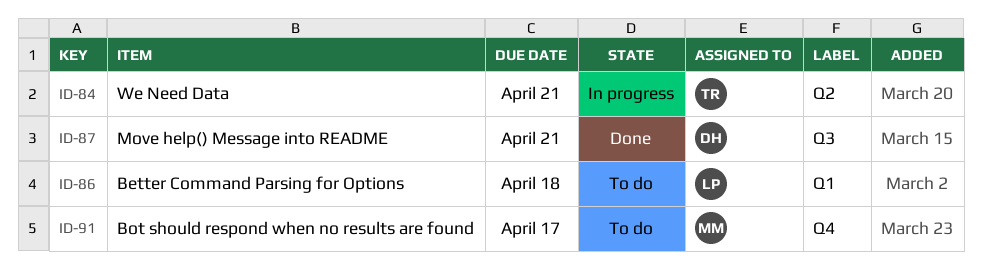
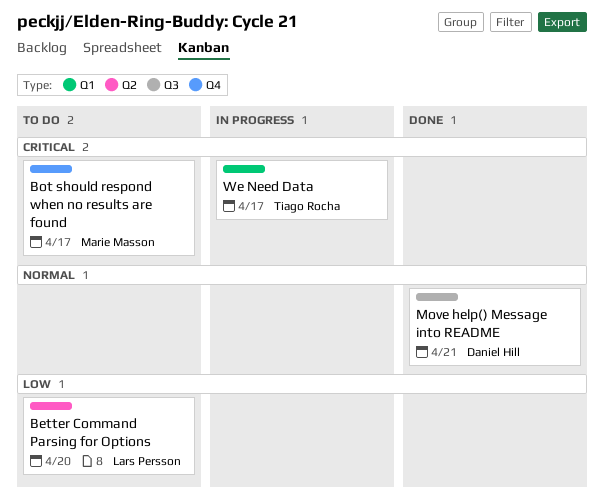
Better Command Parsing for Options, label: Q1 -> Q2
Better Command Parsing for Options, due: Apr 18 -> Apr 20
We Need Data, label: Q2 -> Q1
We Need Data, due: Apr 21 -> Apr 17

